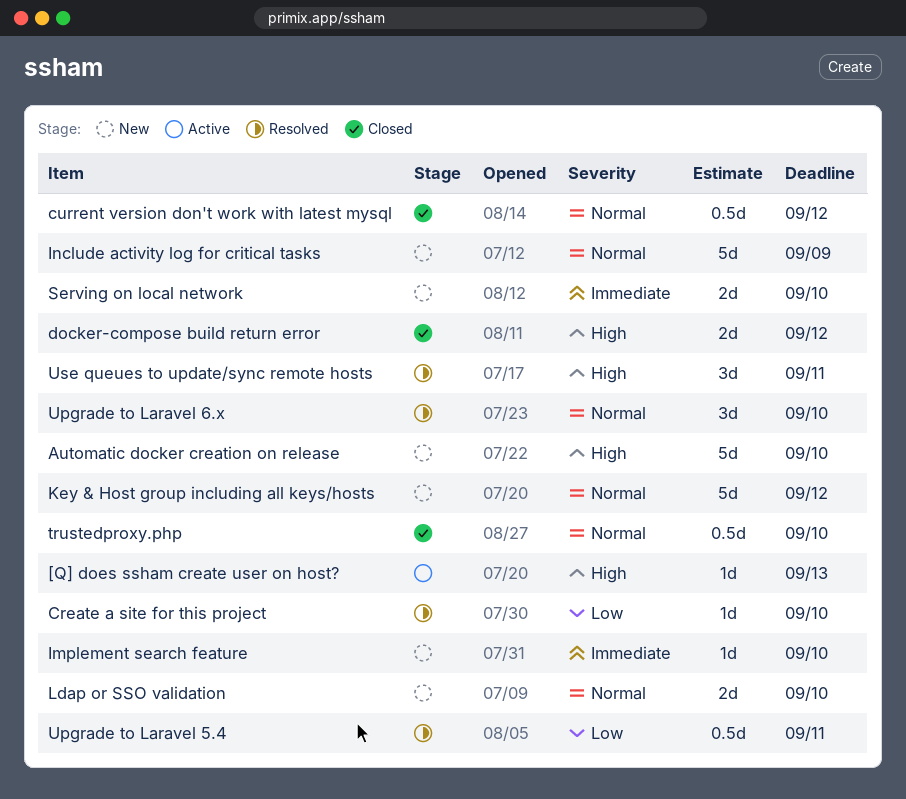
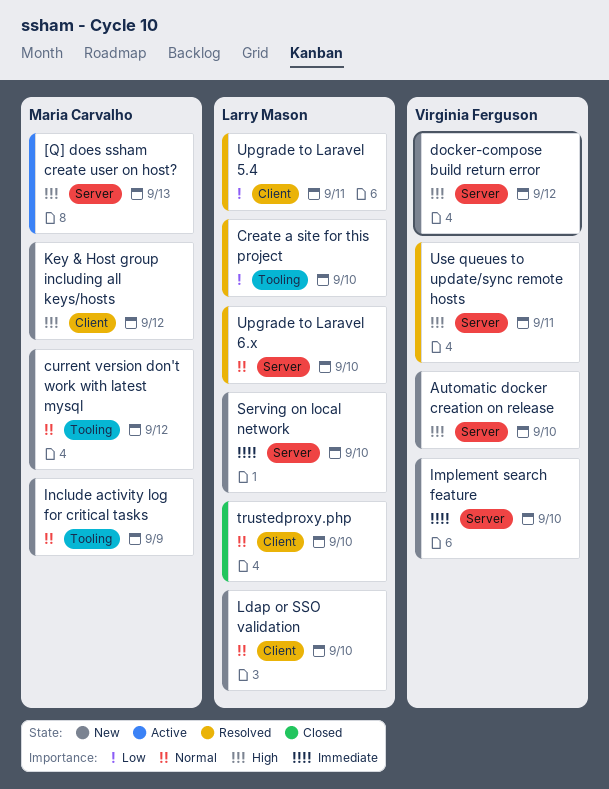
current version don't work with latest mysql, status: Closed -> New
docker-compose build return error, status: Closed -> New
Key & Host group including all keys/hosts, priority: Normal -> High

